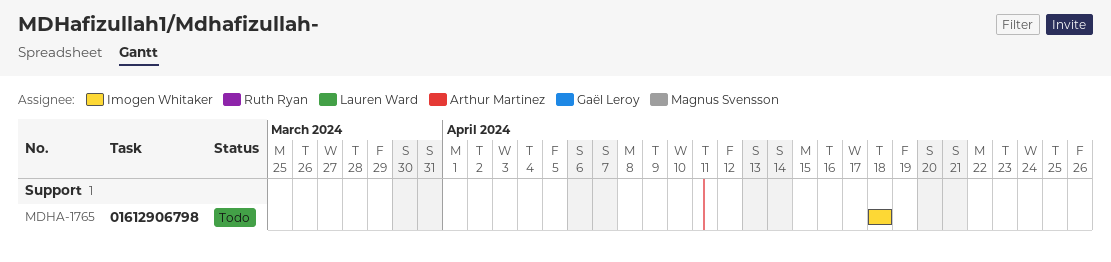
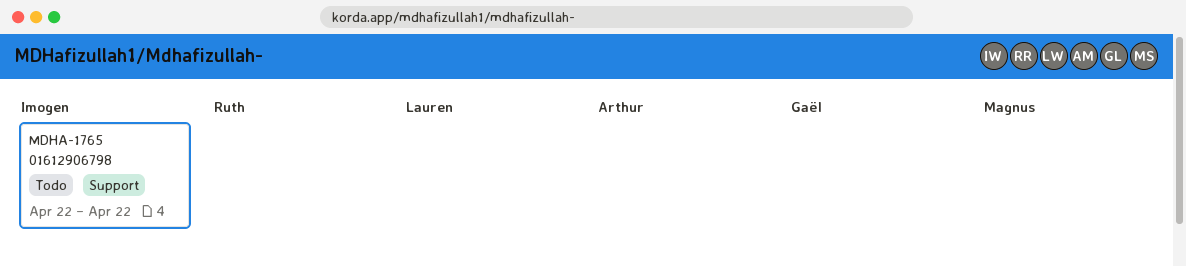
MDHA-1765, start: Apr 18 -> Apr 22
MDHA-1765, due: Apr 18 -> Apr 22

